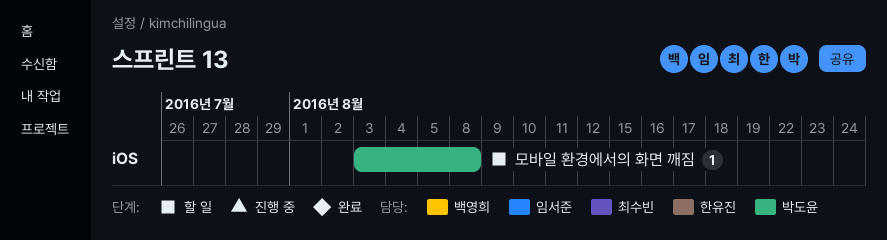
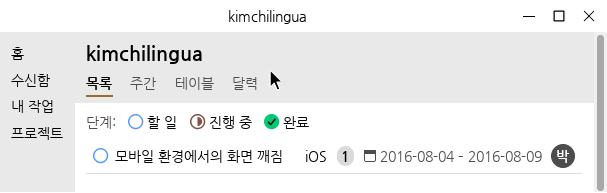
모바일 환경에서의 화면 깨짐, start: Aug 3 -> Aug 4
모바일 환경에서의 화면 깨짐, due: Aug 8 -> Aug 9

